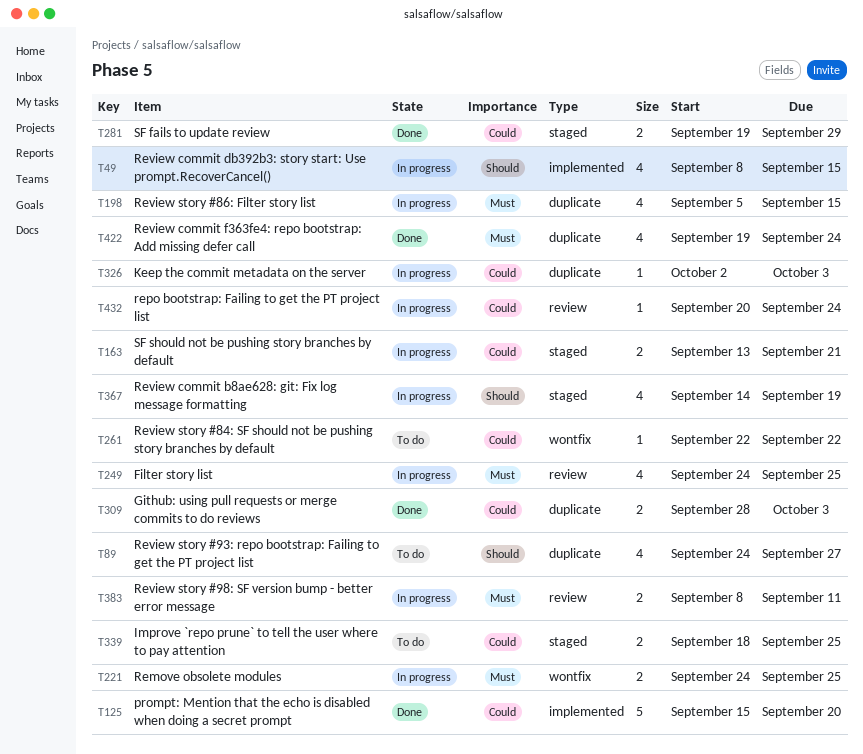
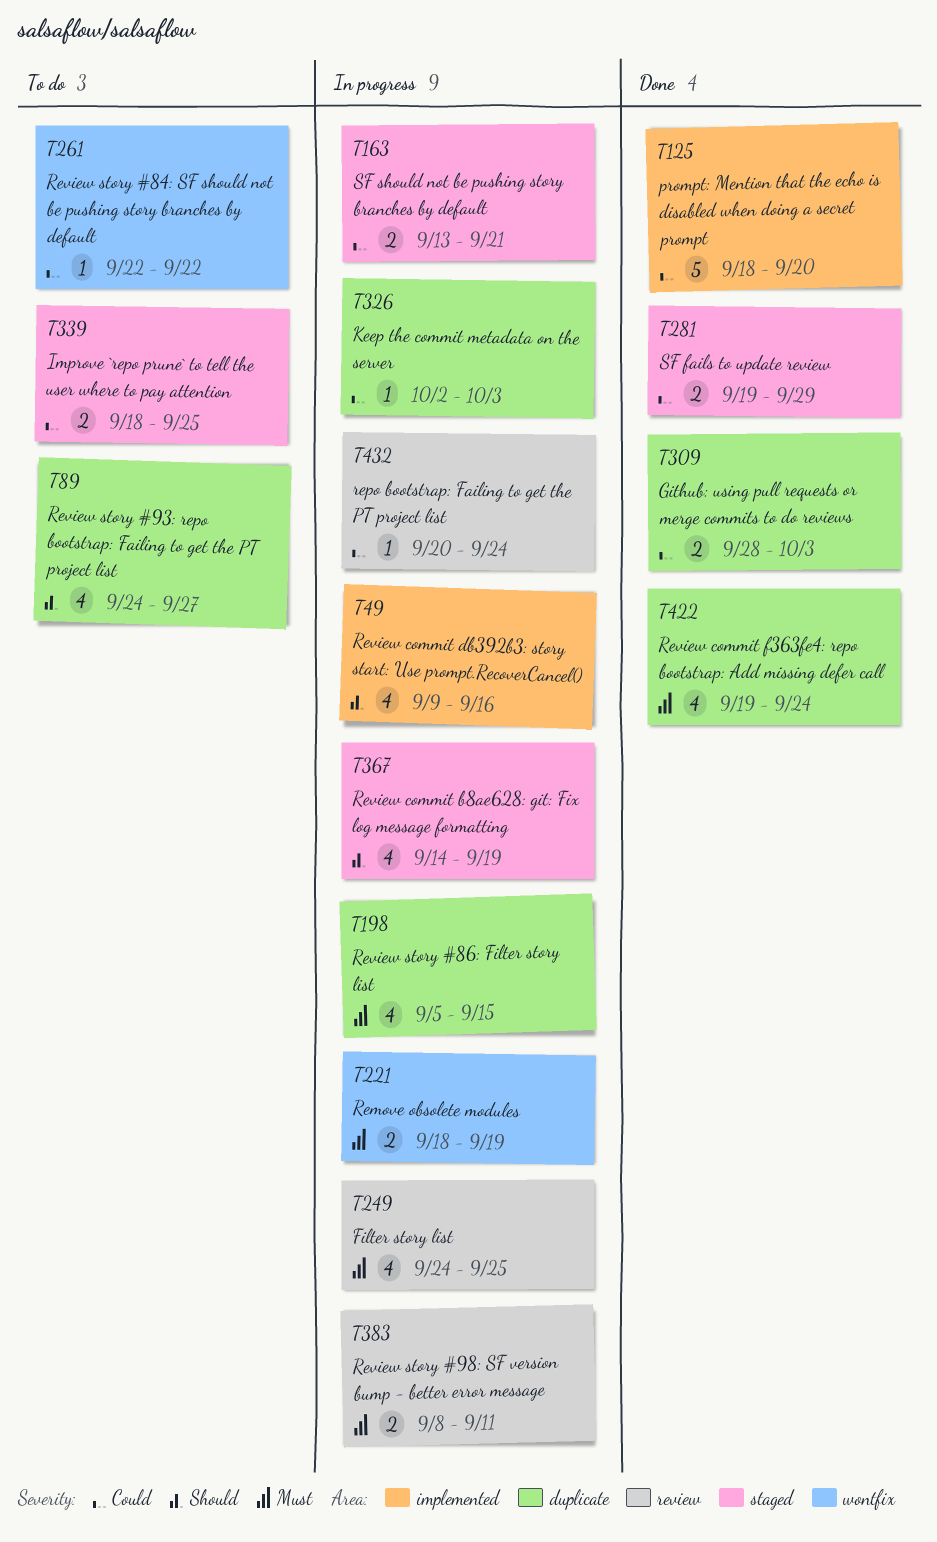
T49, start: Sep 8 -> Sep 9
T49, due: Sep 15 -> Sep 16
T125, start: Sep 15 -> Sep 18
T221, start: Sep 24 -> Sep 18
T221, due: Sep 25 -> Sep 19

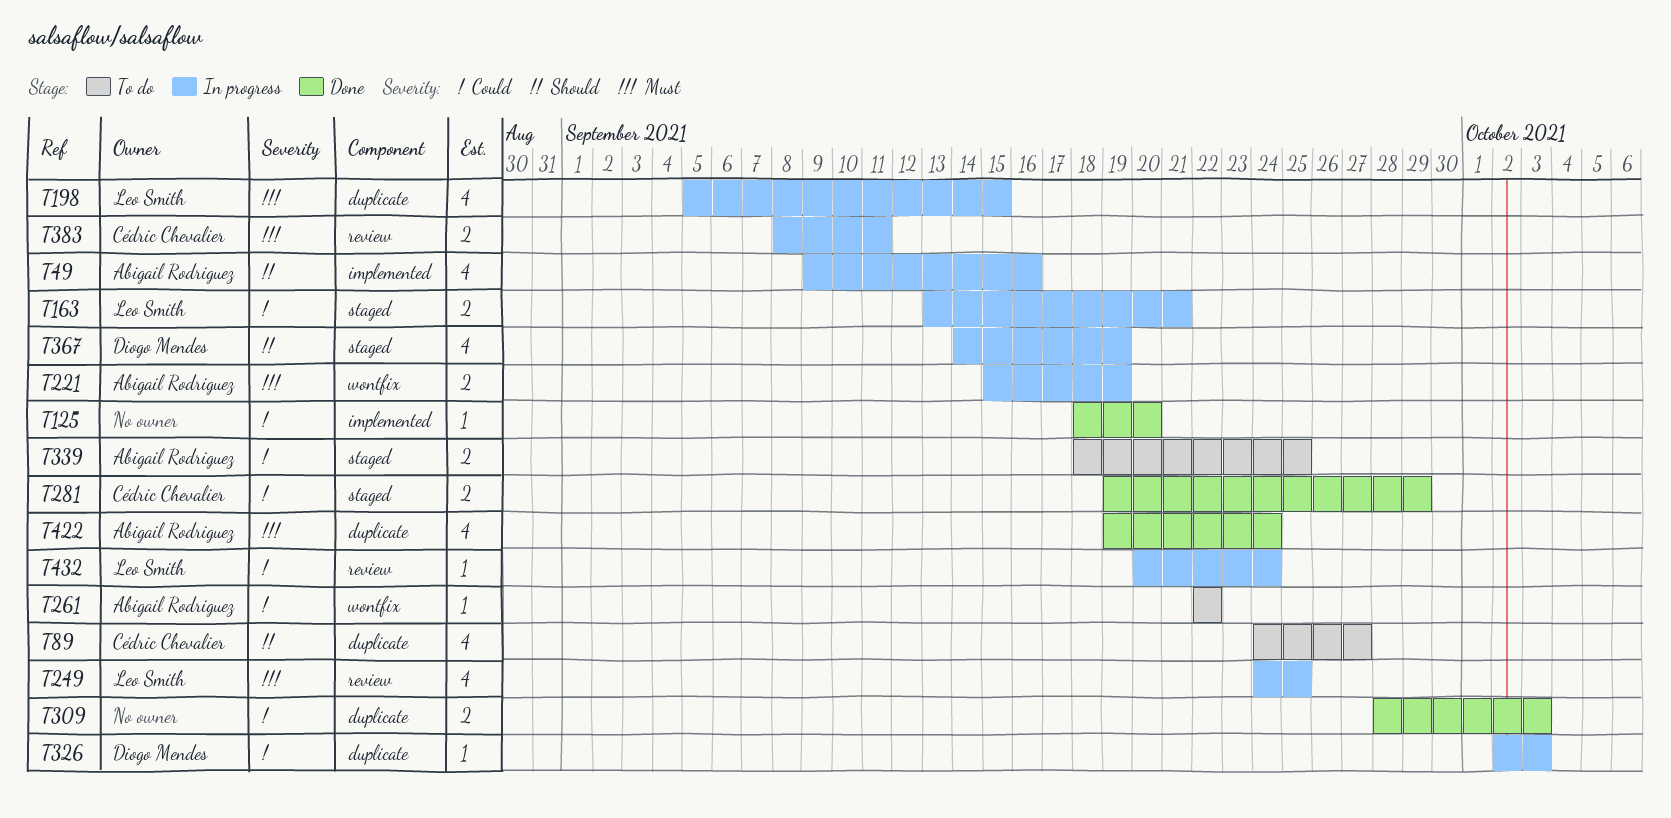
T125, estimate: 5 -> 1
T221, start: Sep 18 -> Sep 15

